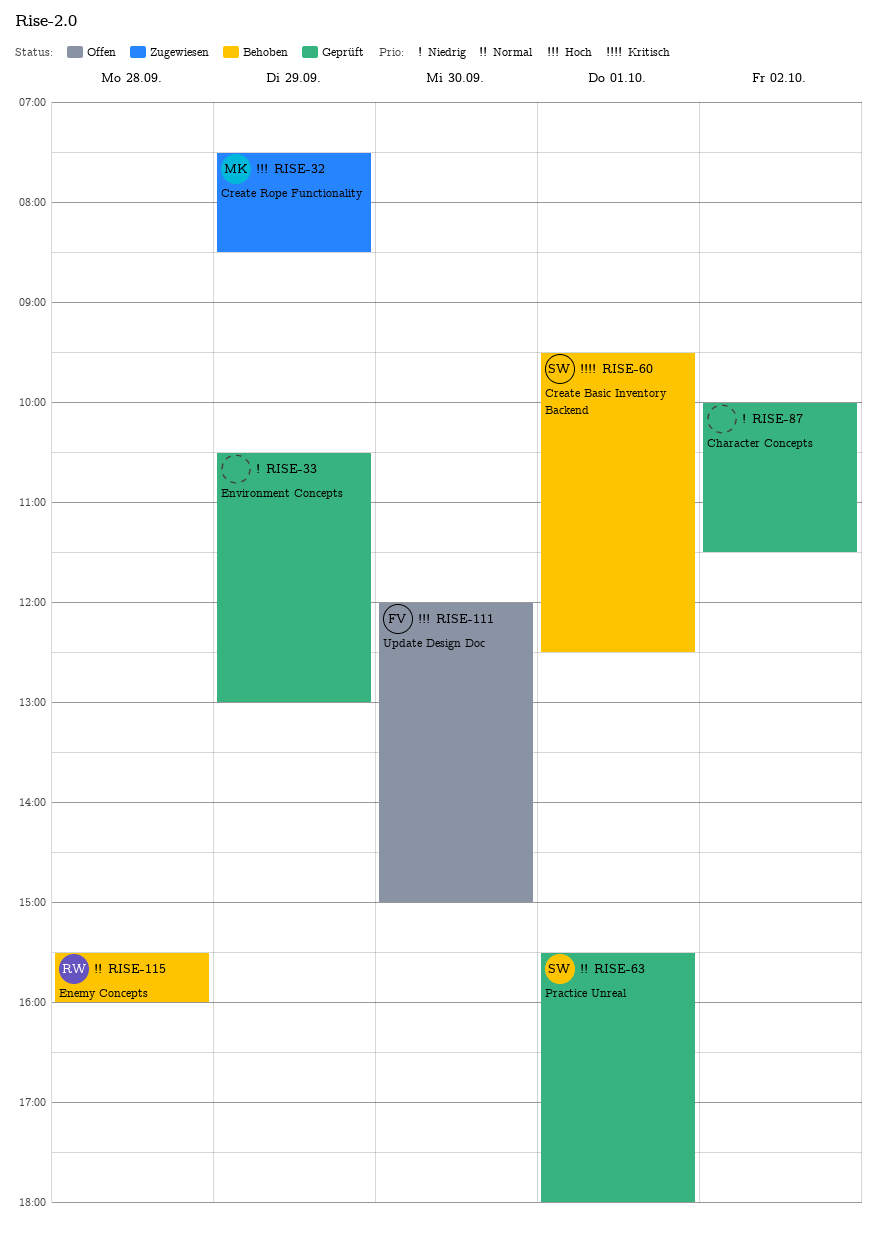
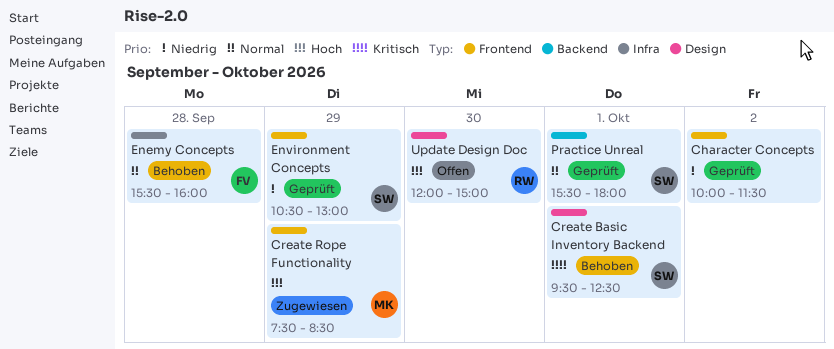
Enemy Concepts, owner: RW -> FV
Environment Concepts, owner: none -> SW
Update Design Doc, owner: FV -> RW

